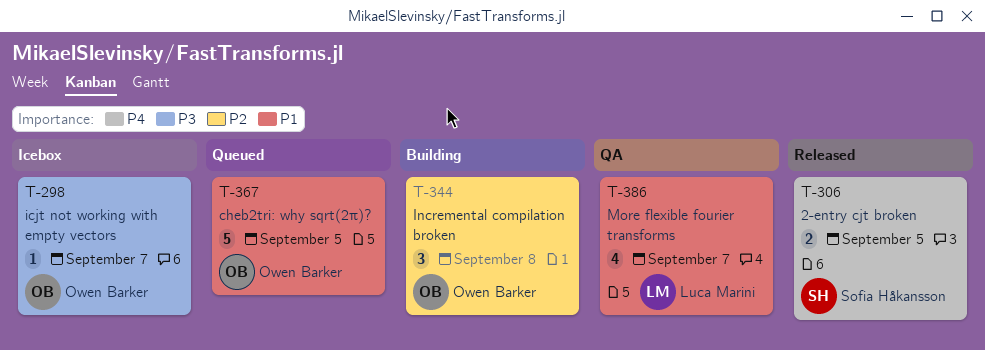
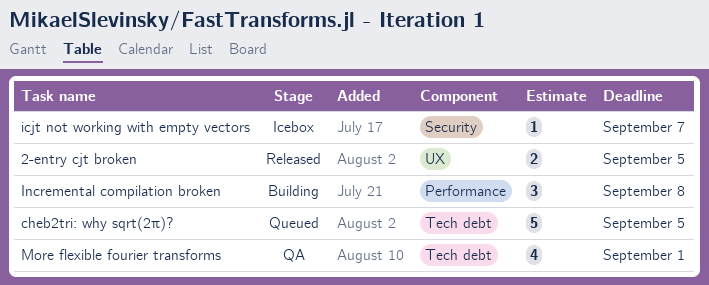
More flexible fourier transforms, due: Sep 7 -> Sep 1

